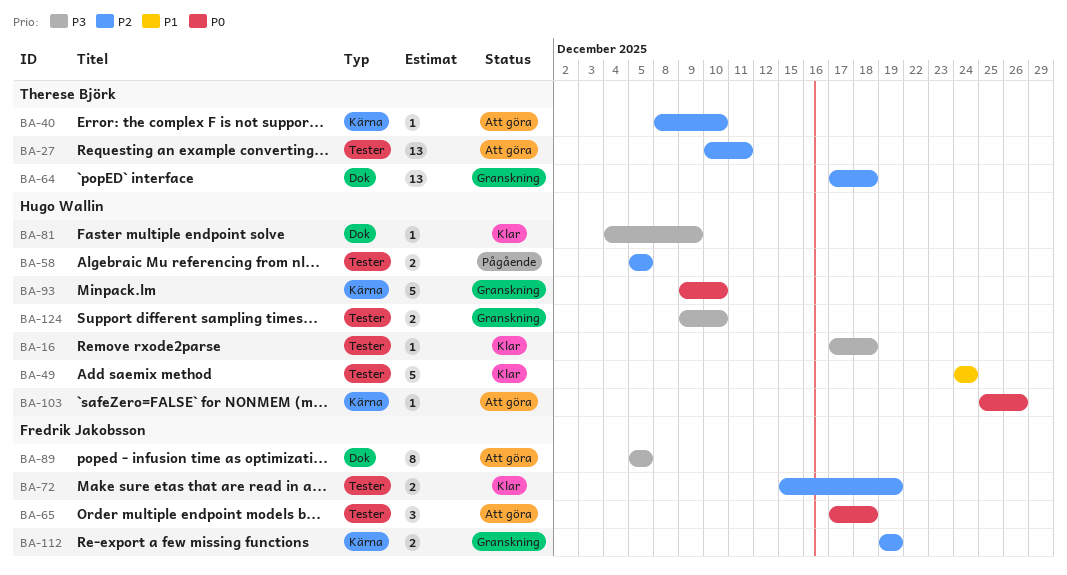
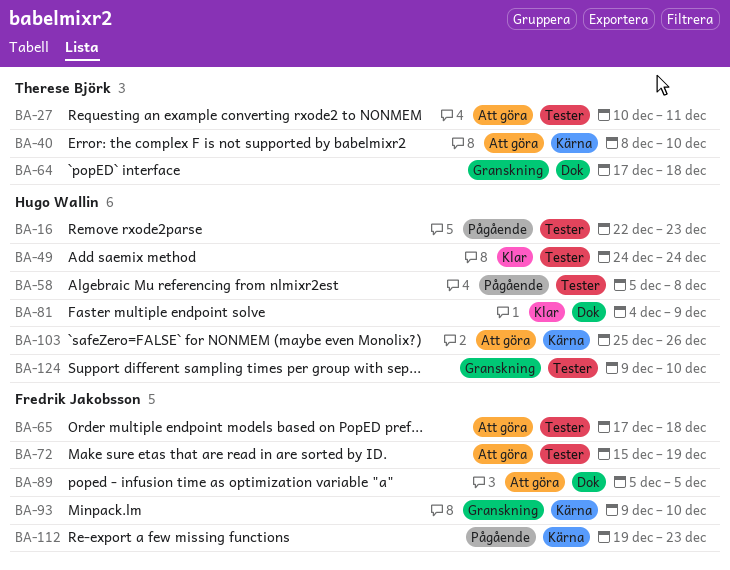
BA-16, status: Klar -> Pågående
BA-16, start: Dec 17 -> Dec 22
BA-16, due: Dec 18 -> Dec 23
BA-58, due: Dec 5 -> Dec 8
BA-72, status: Klar -> Att göra
BA-93, owner: Hugo Wallin -> Fredrik Jakobsson
BA-112, status: Granskning -> Pågående
BA-112, due: Dec 19 -> Dec 23

